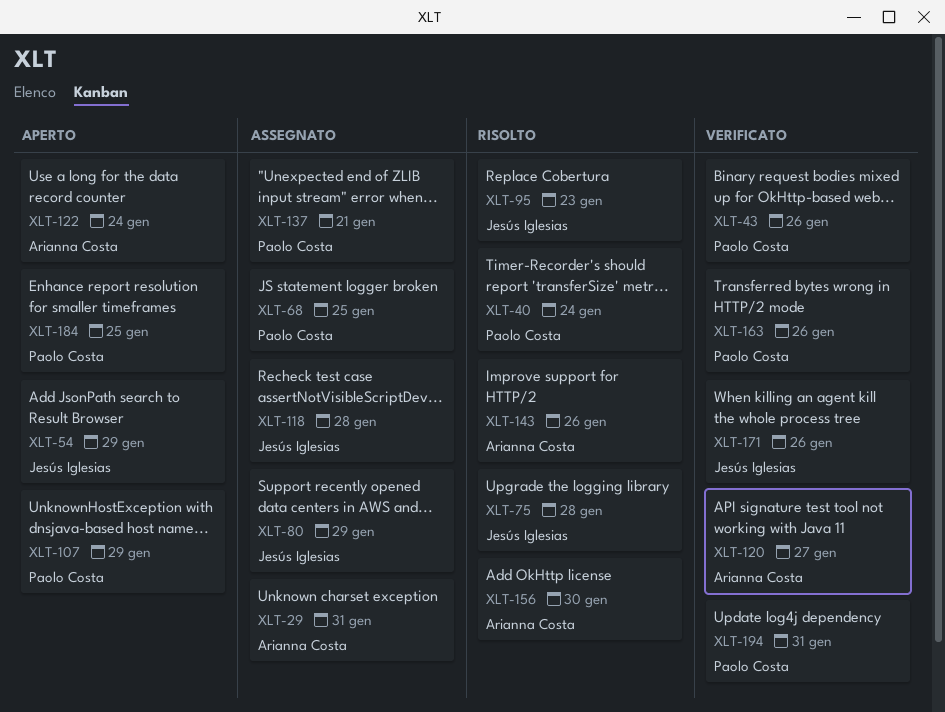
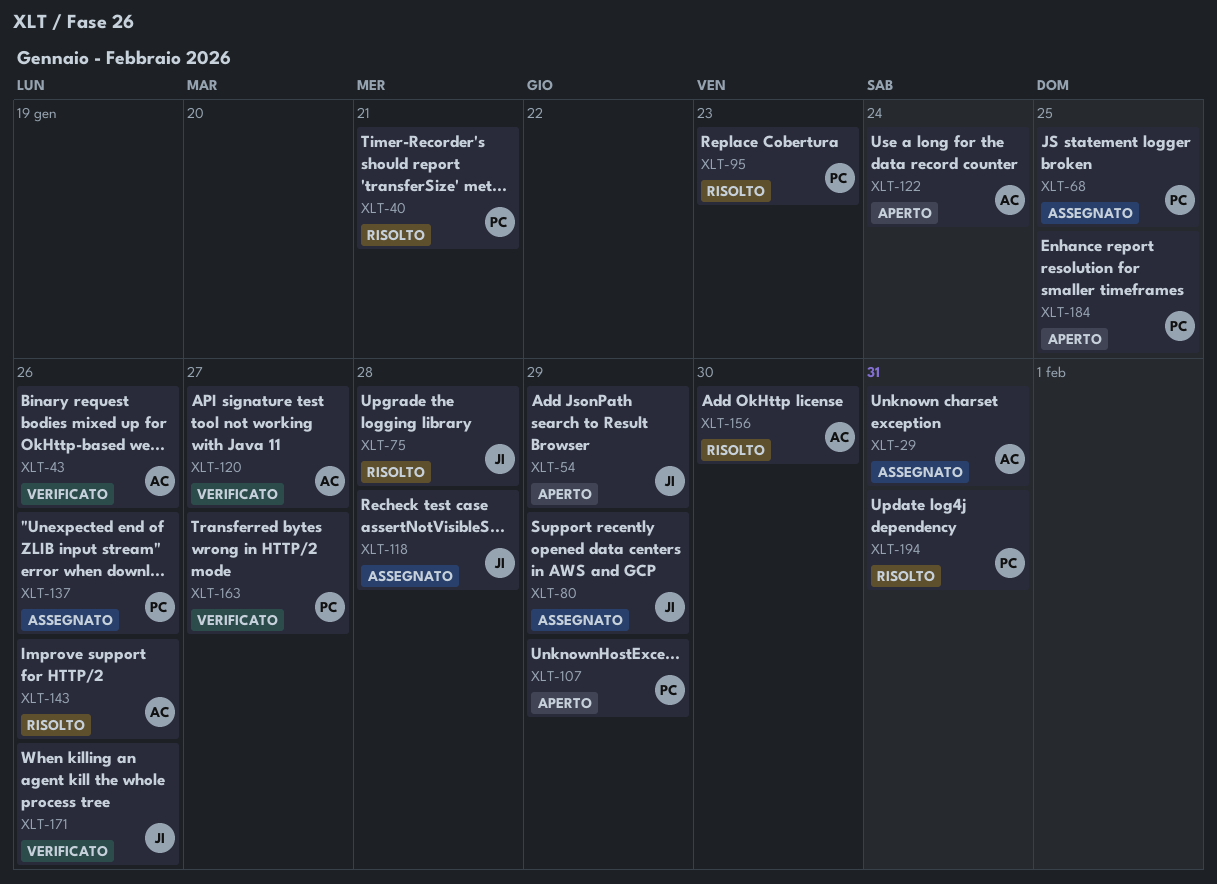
XLT-40, due: Jan 24 -> Jan 21
XLT-43, owner: Paolo Costa -> Arianna Costa
XLT-95, owner: Jesús Iglesias -> Paolo Costa
XLT-137, due: Jan 21 -> Jan 26
XLT-163, due: Jan 26 -> Jan 27
XLT-194, status: Verificato -> Risolto

